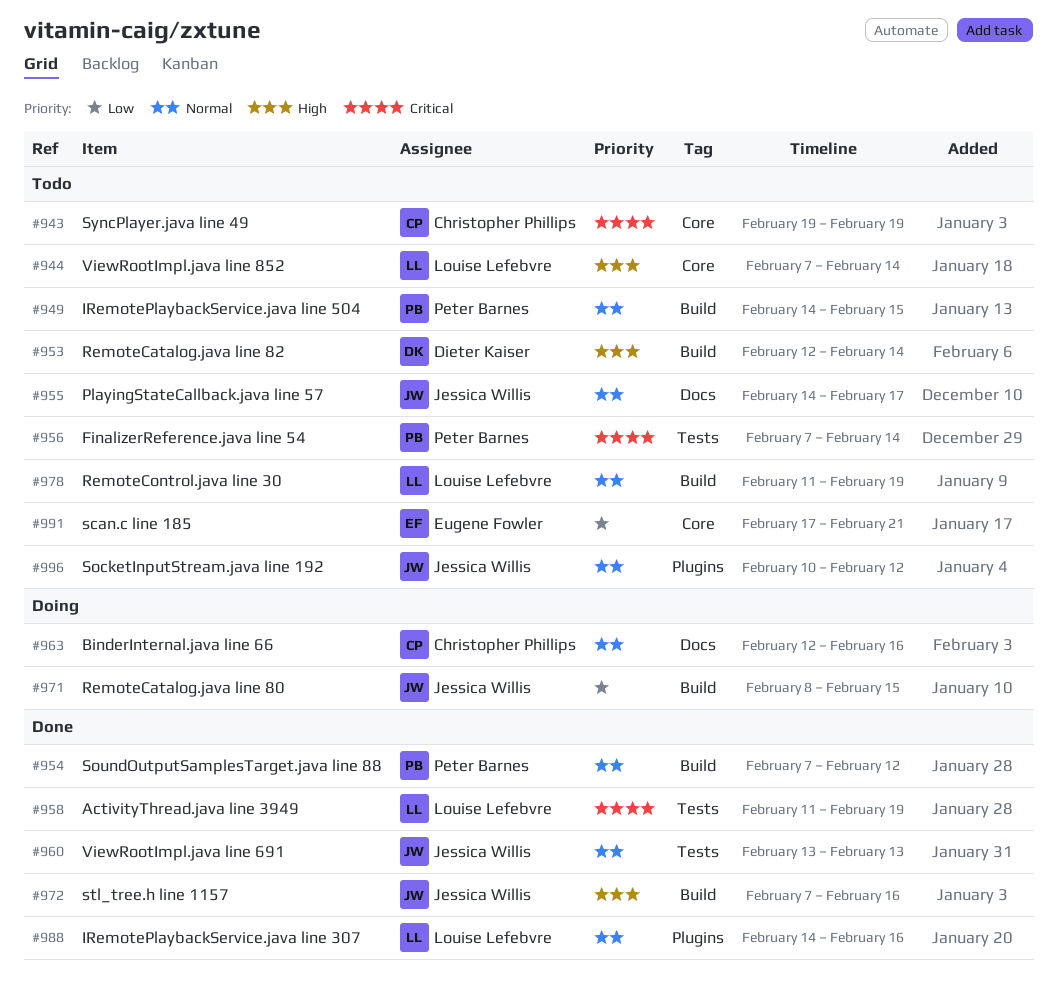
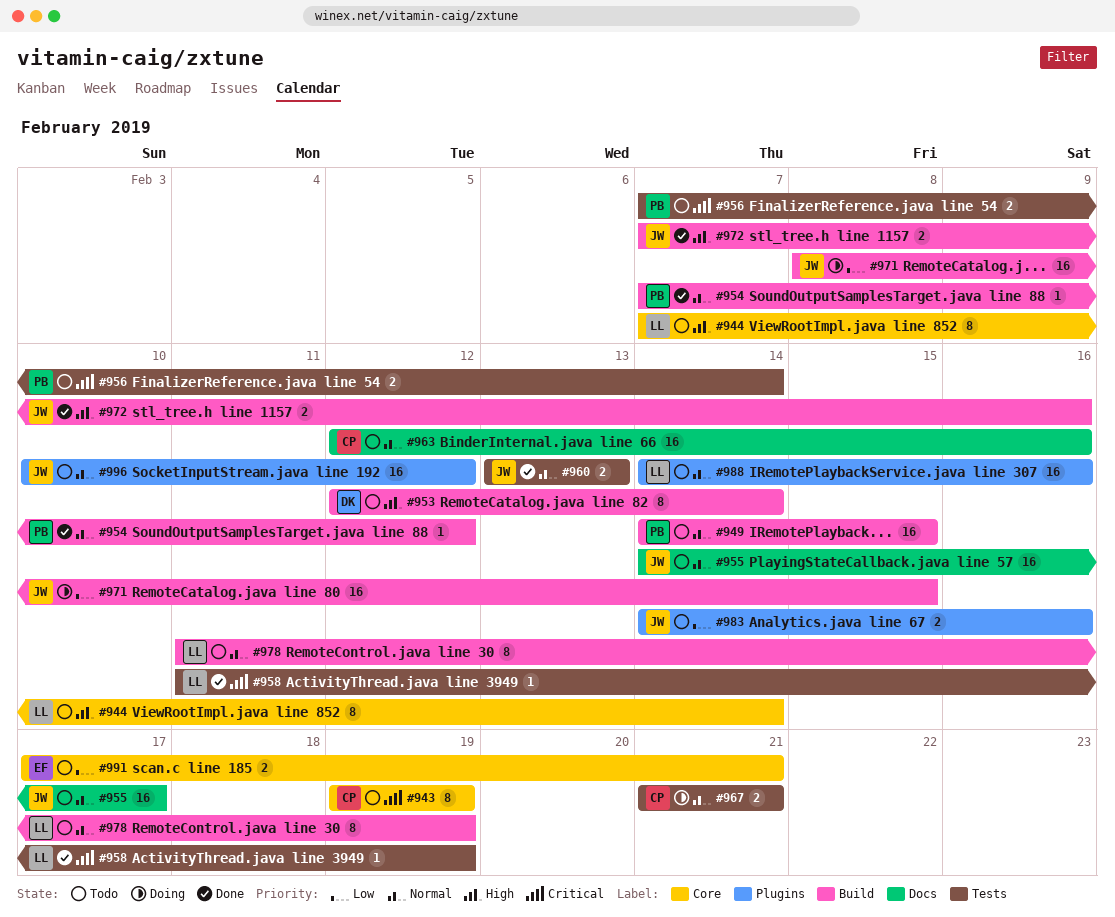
#963, status: Doing -> Todo
#967: none -> present
#983: none -> present
#988, status: Done -> Todo

